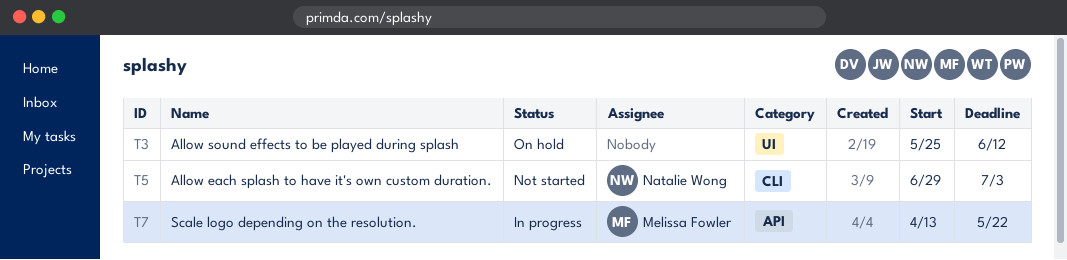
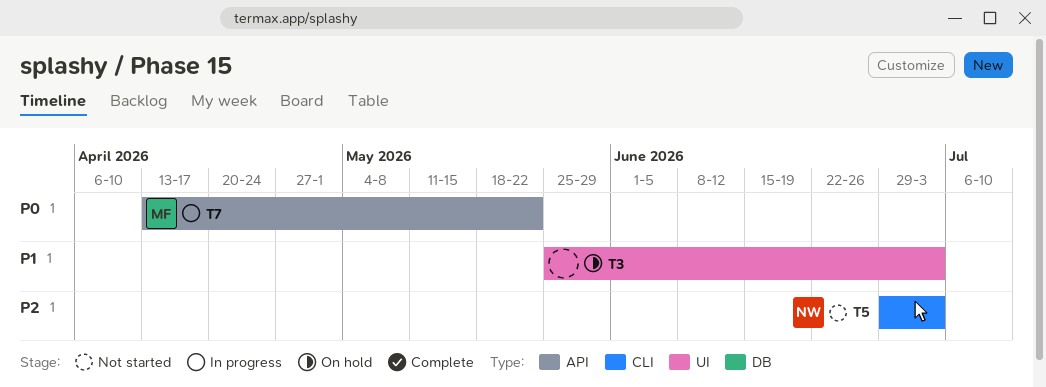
T3, due: Jun 12 -> Jul 3

